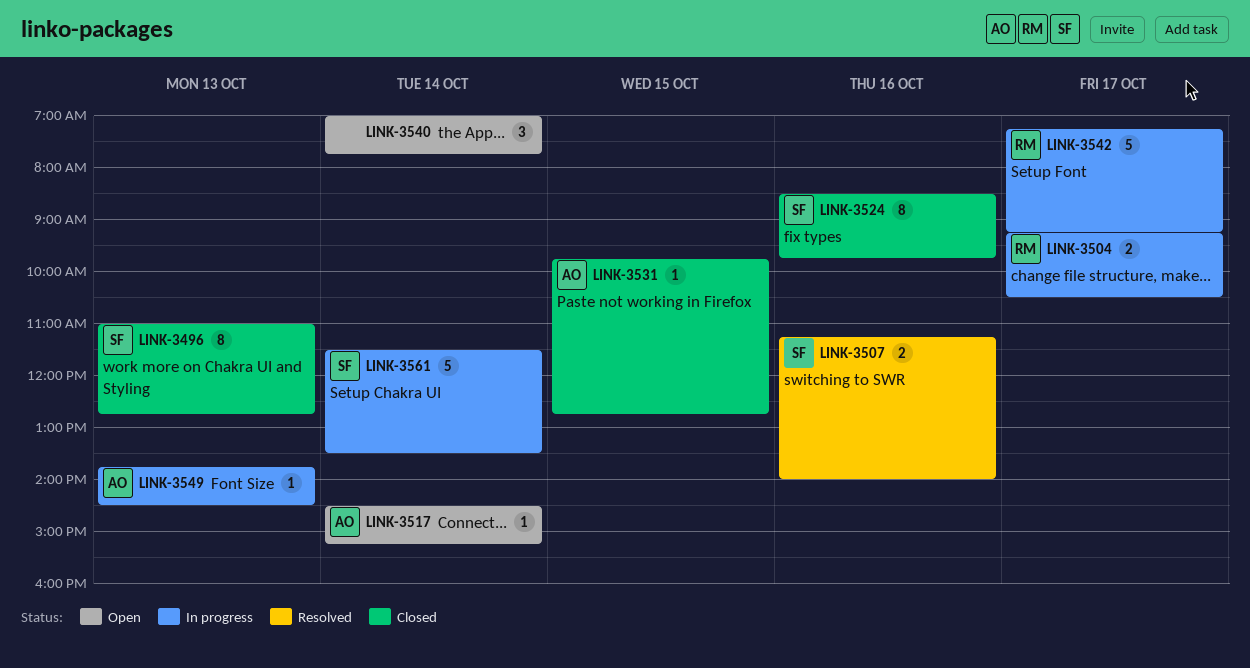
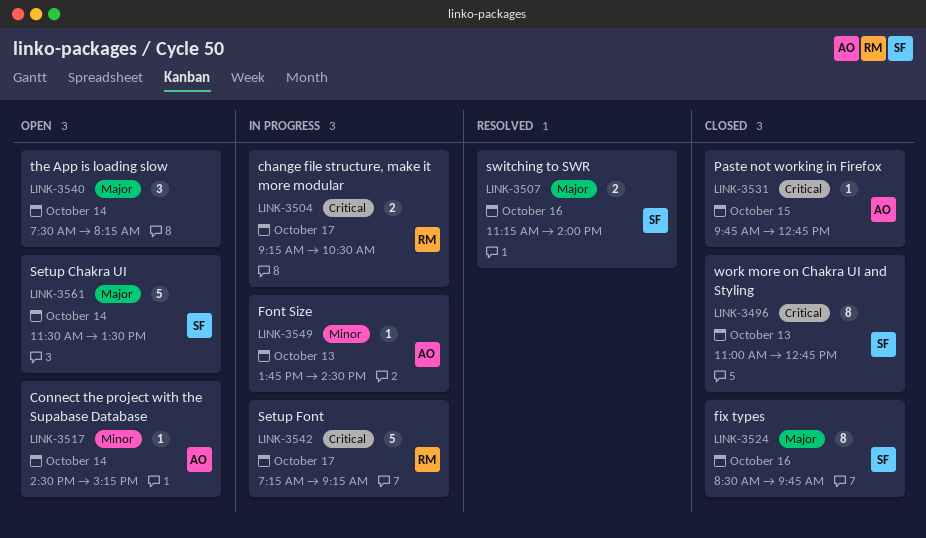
LINK-3540, begins: 07:00 -> 07:30
LINK-3540, ends: 07:45 -> 08:15
LINK-3561, status: In progress -> Open

